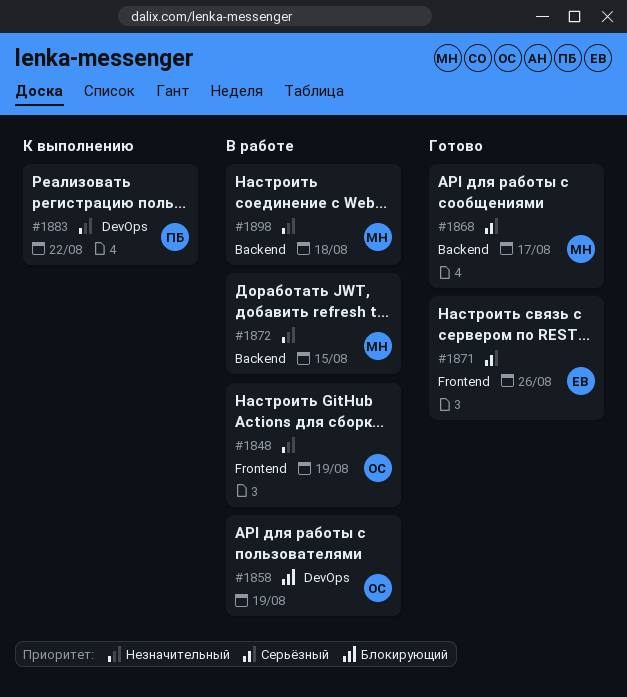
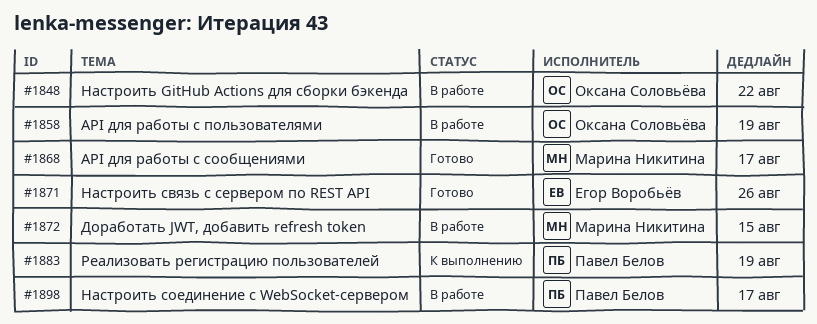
#1848, due: Aug 19 -> Aug 22
#1883, due: Aug 22 -> Aug 19
#1898, owner: Марина Никитина -> Павел Белов
#1898, due: Aug 18 -> Aug 17

